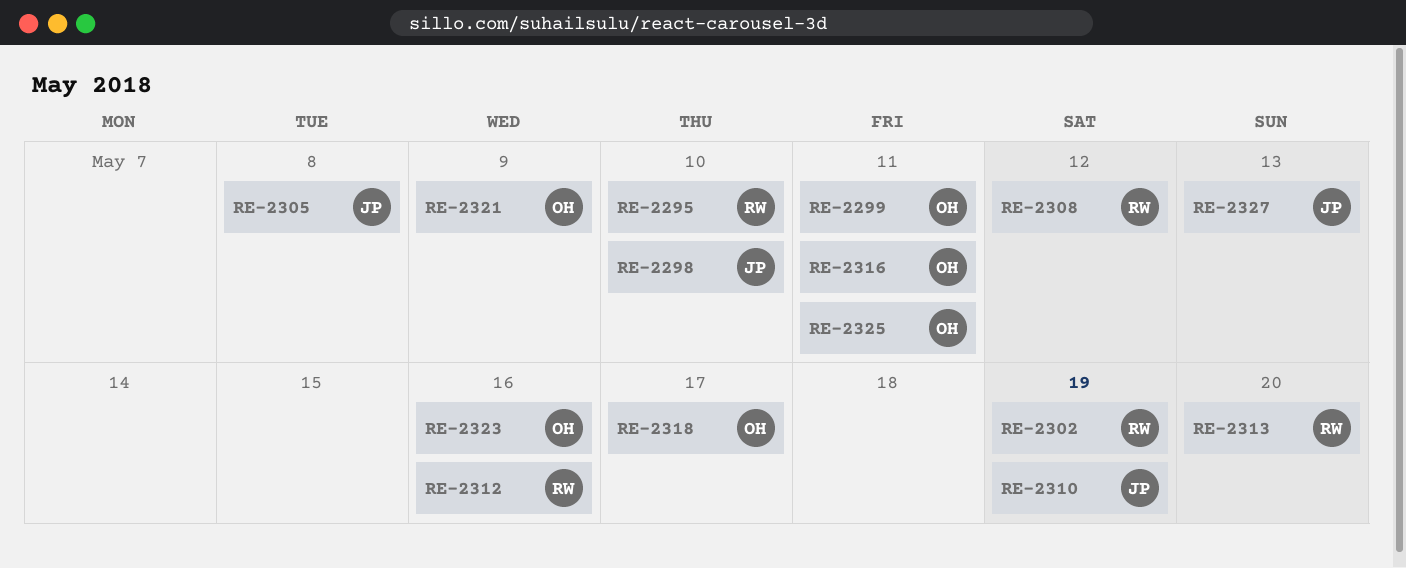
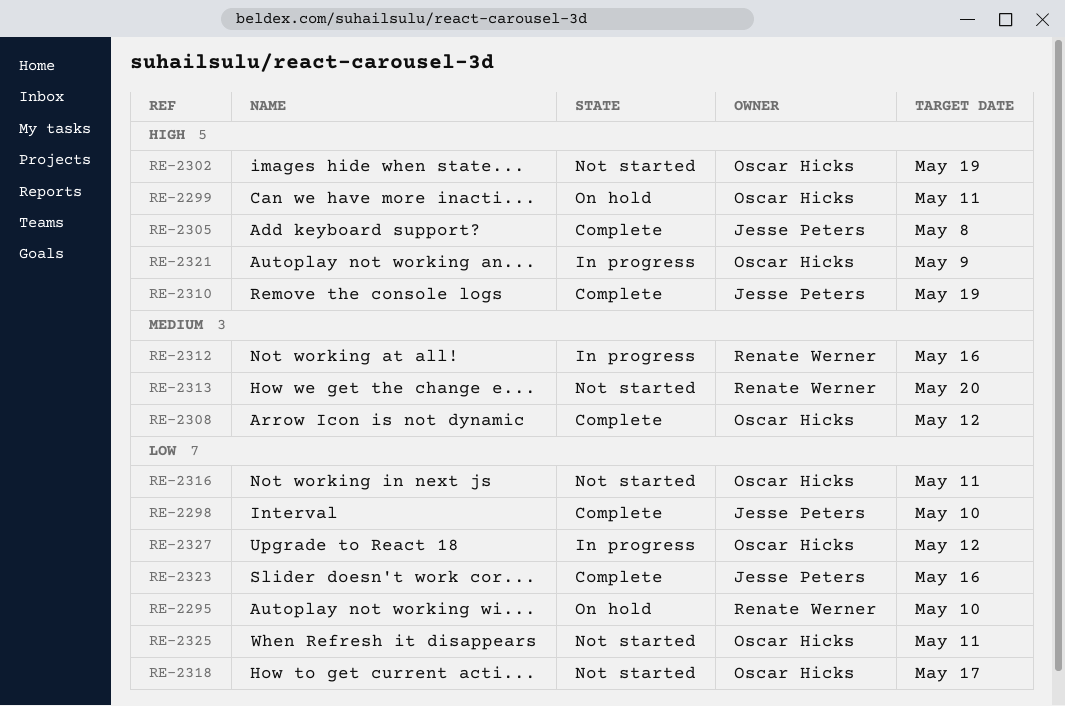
RE-2302, owner: Renate Werner -> Oscar Hicks
RE-2308, owner: Renate Werner -> Oscar Hicks
RE-2323, owner: Oscar Hicks -> Jesse Peters
RE-2327, owner: Jesse Peters -> Oscar Hicks
RE-2327, due: May 13 -> May 12

